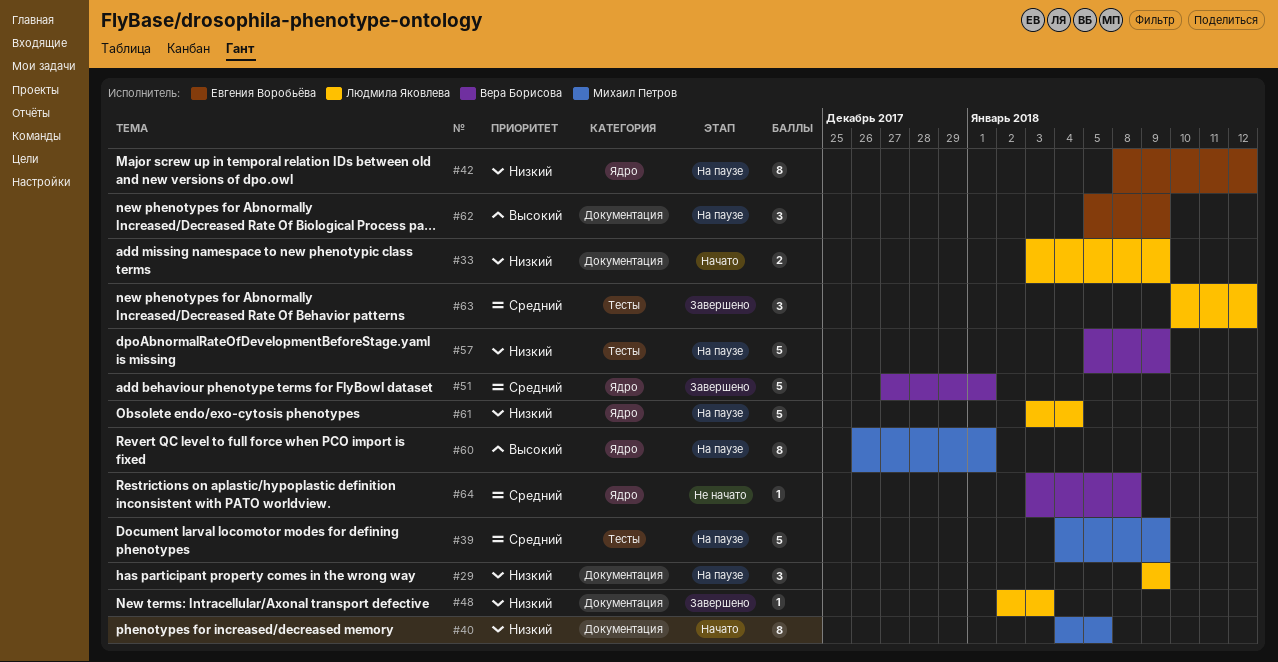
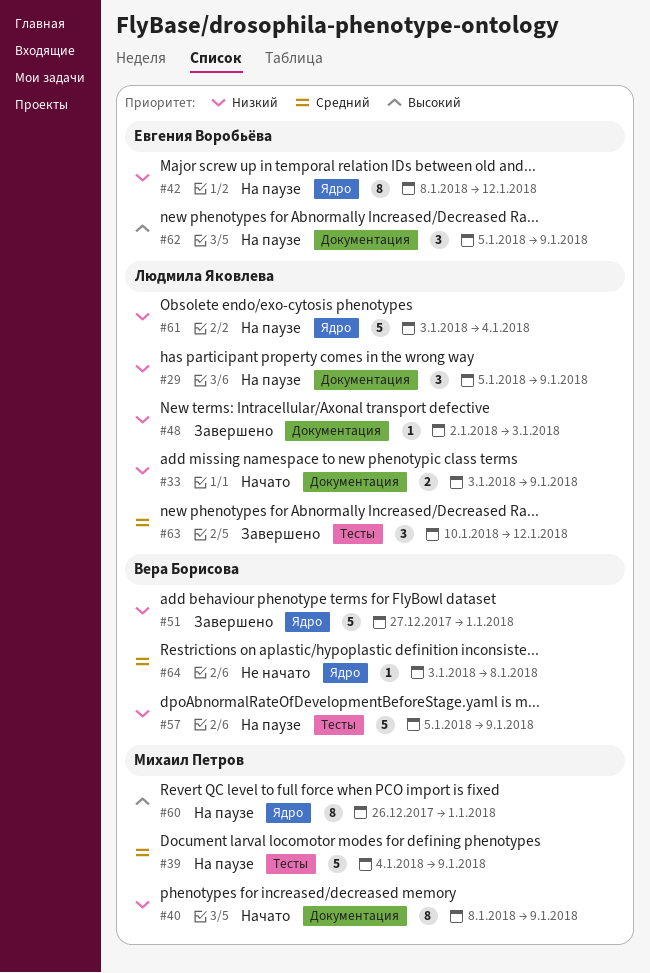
#29, start: Jan 9 -> Jan 5
#40, start: Jan 4 -> Jan 8
#40, due: Jan 5 -> Jan 9
#51, priority: Средний -> Низкий

